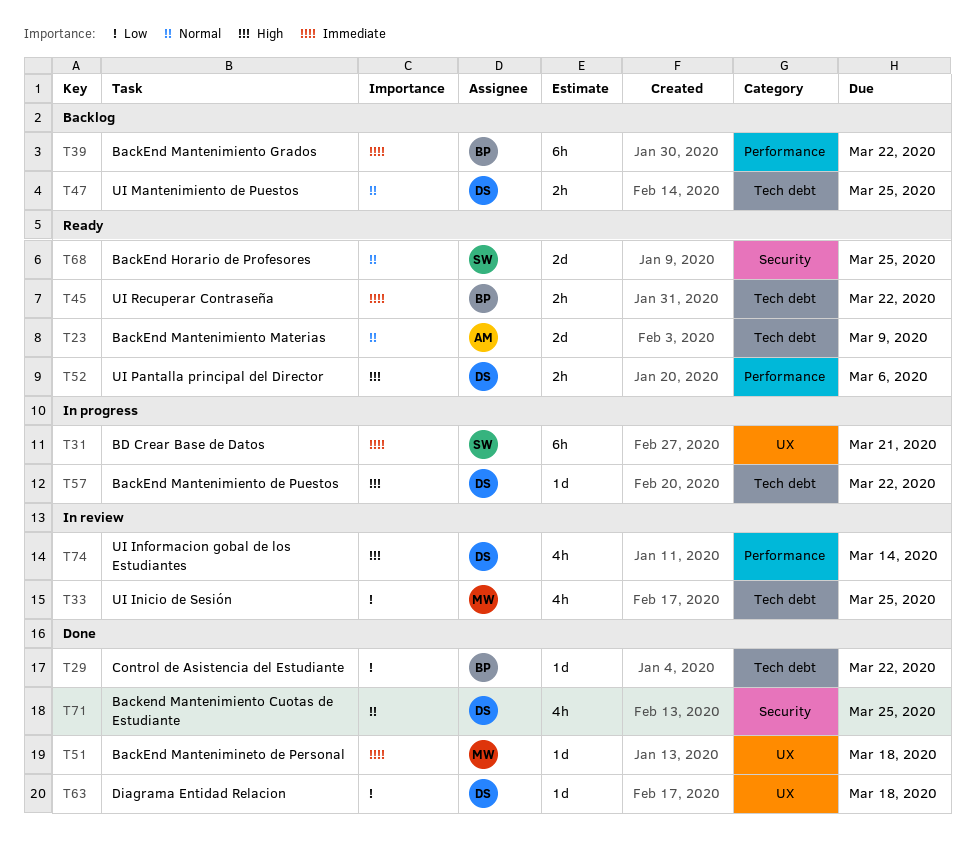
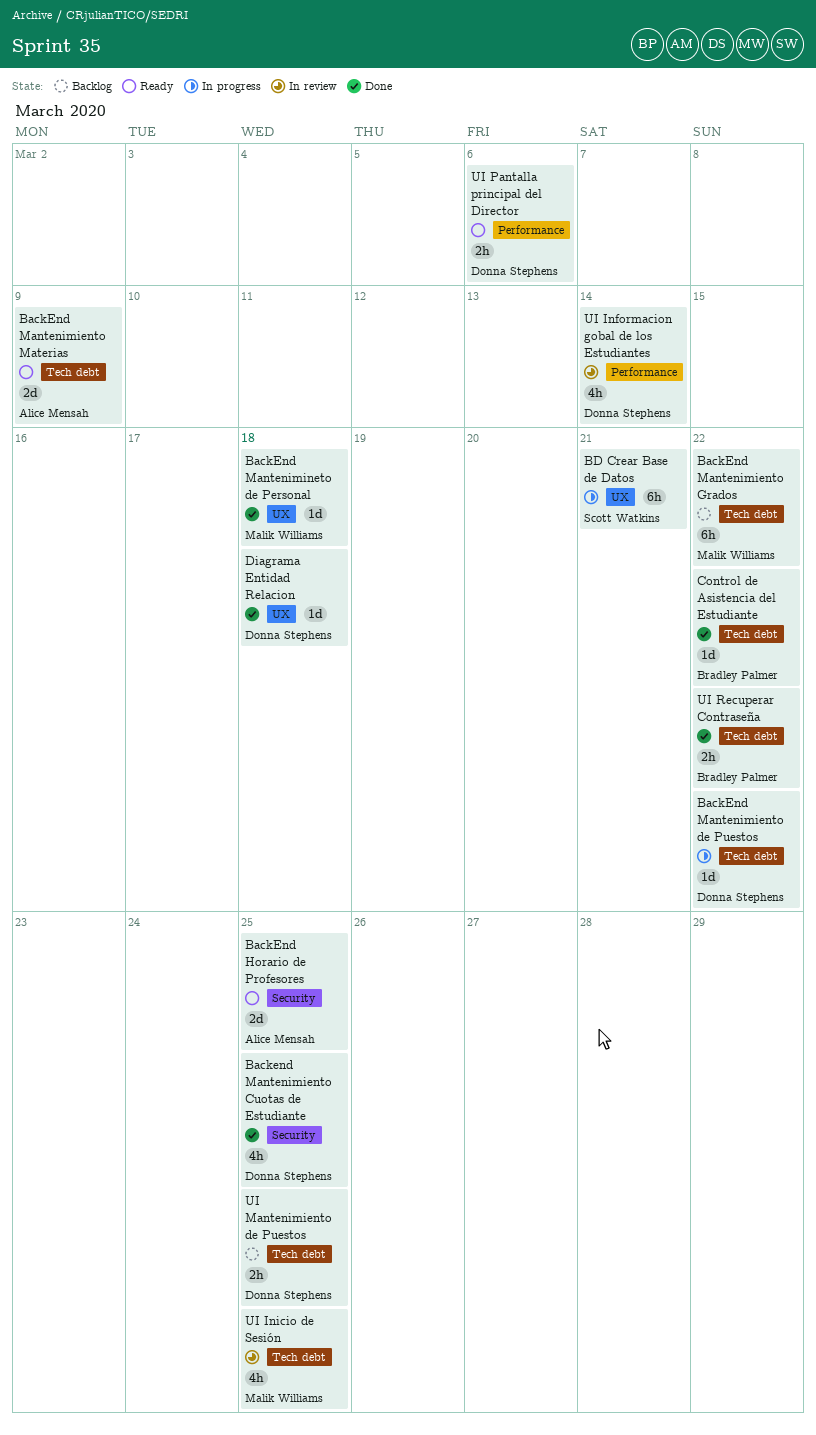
BackEnd Horario de Profesores, owner: Scott Watkins -> Alice Mensah
BackEnd Mantenimiento Grados, owner: Bradley Palmer -> Malik Williams
BackEnd Mantenimiento Grados, label: Performance -> Tech debt
UI Recuperar Contraseña, status: Ready -> Done

